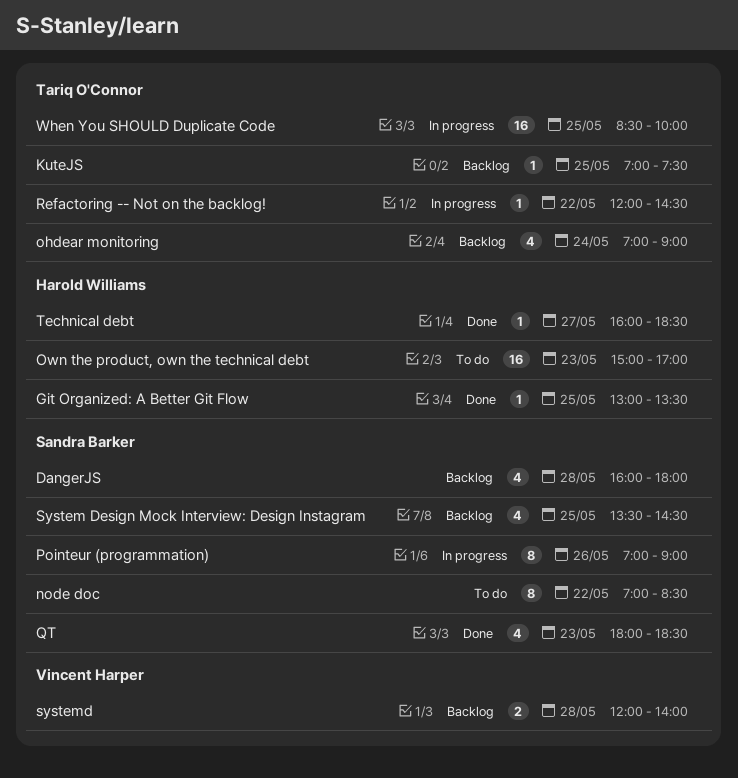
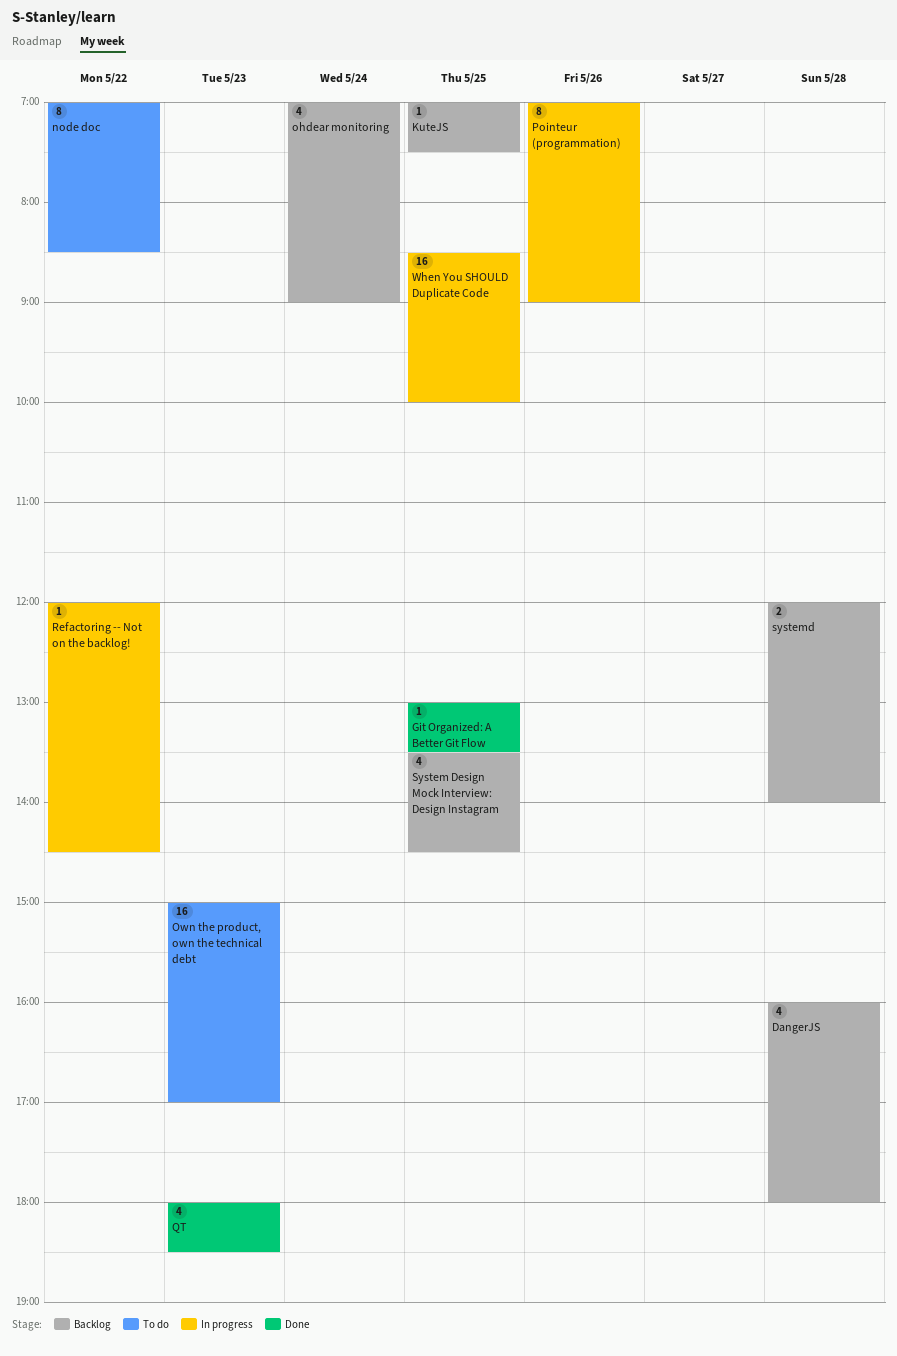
Technical debt: present -> none

